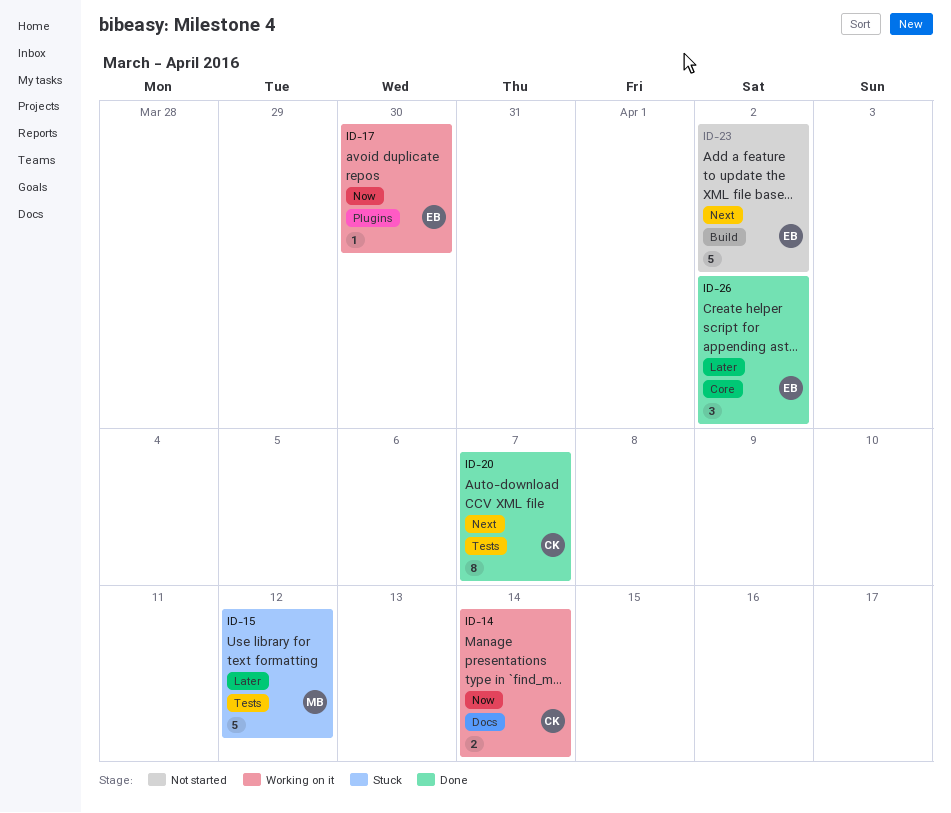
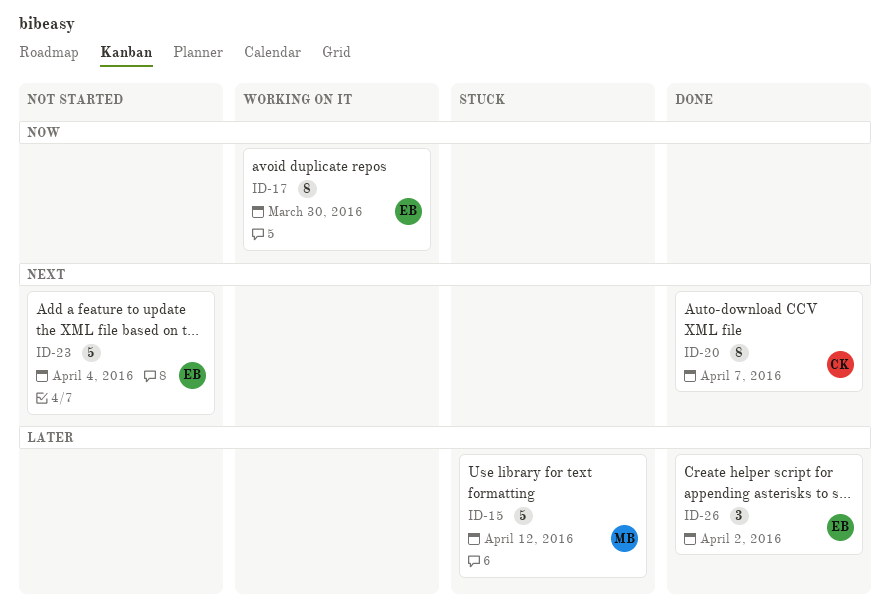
ID-14: present -> none
ID-17, estimate: 1 -> 8
ID-23, due: Apr 2 -> Apr 4

